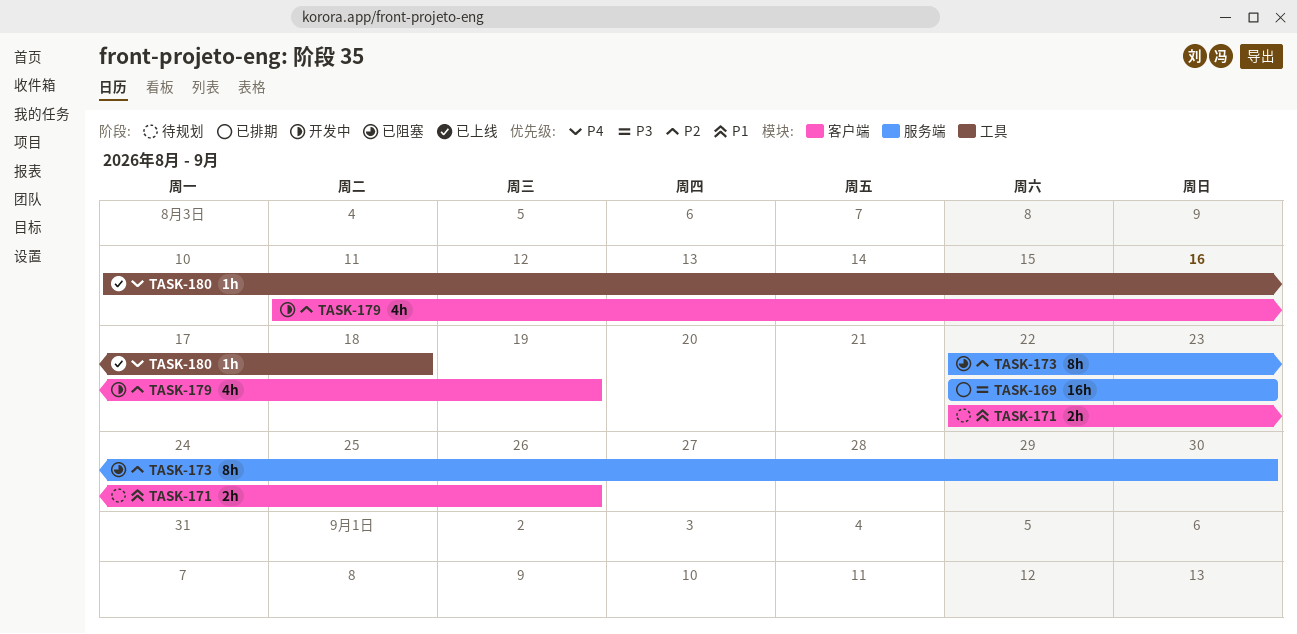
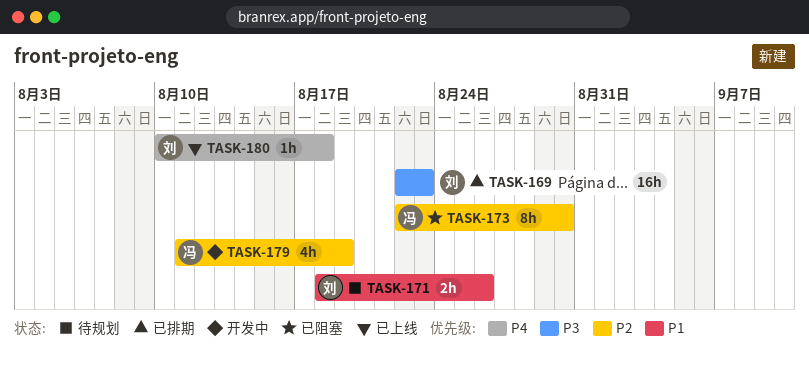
TASK-171, start: Aug 22 -> Aug 18

